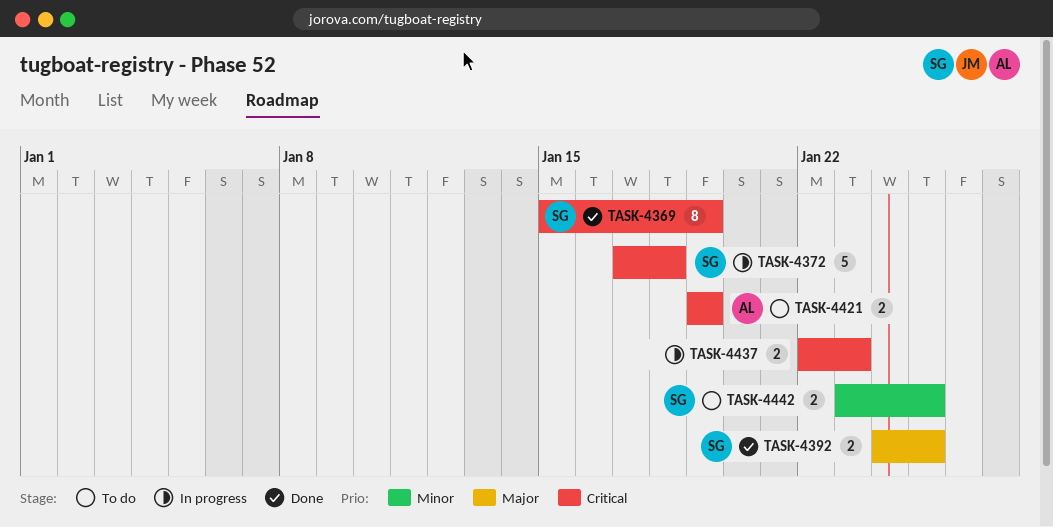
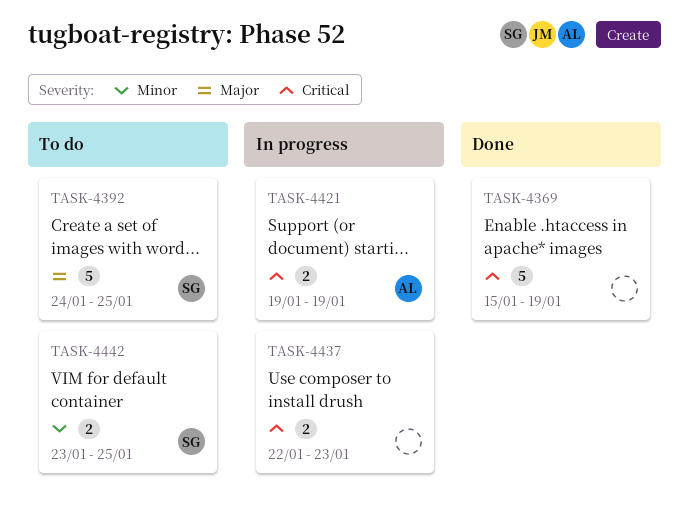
TASK-4369, owner: SG -> none
TASK-4369, estimate: 8 -> 5
TASK-4372: present -> none
TASK-4392, status: Done -> To do
TASK-4392, estimate: 2 -> 5
TASK-4421, status: To do -> In progress

